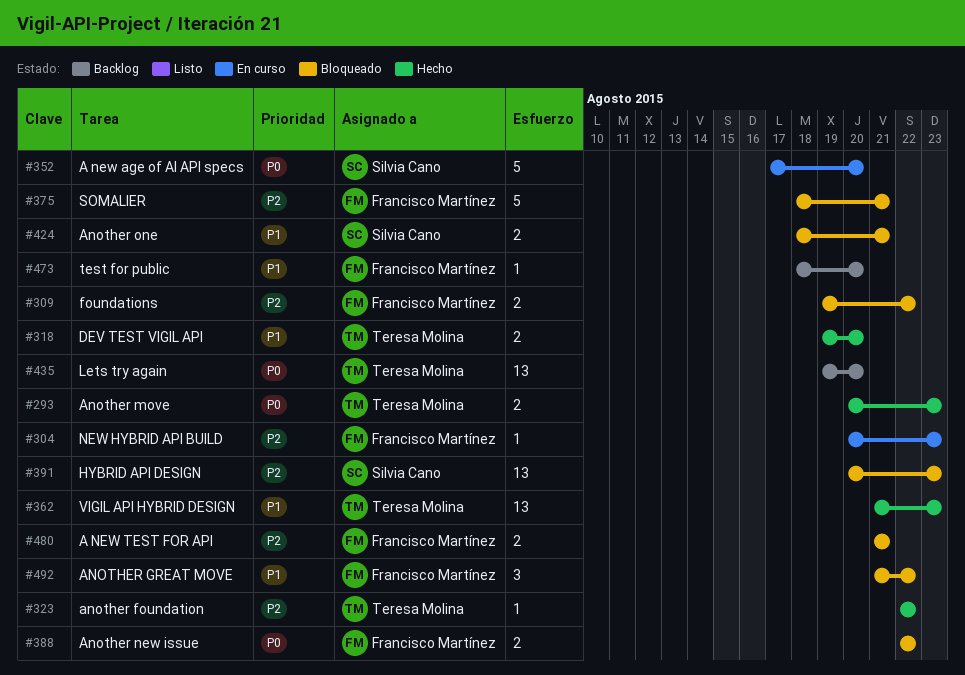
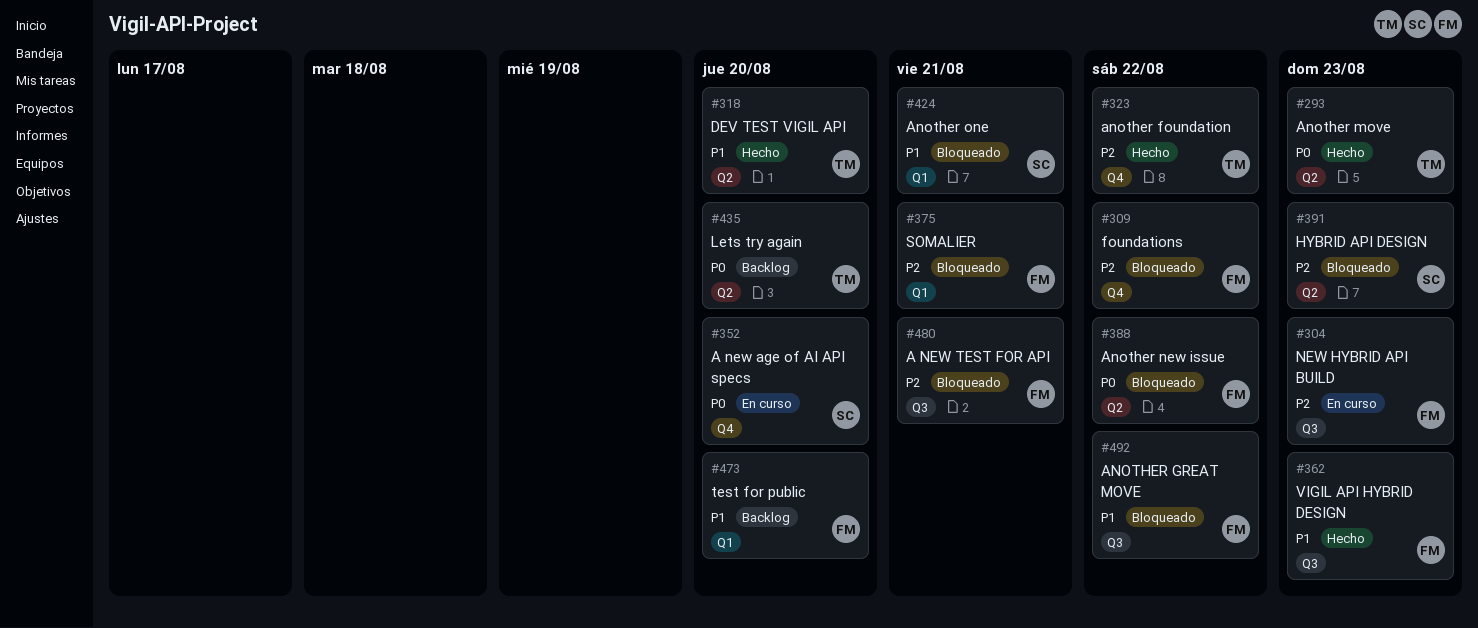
#362, owner: Teresa Molina -> Francisco Martínez

